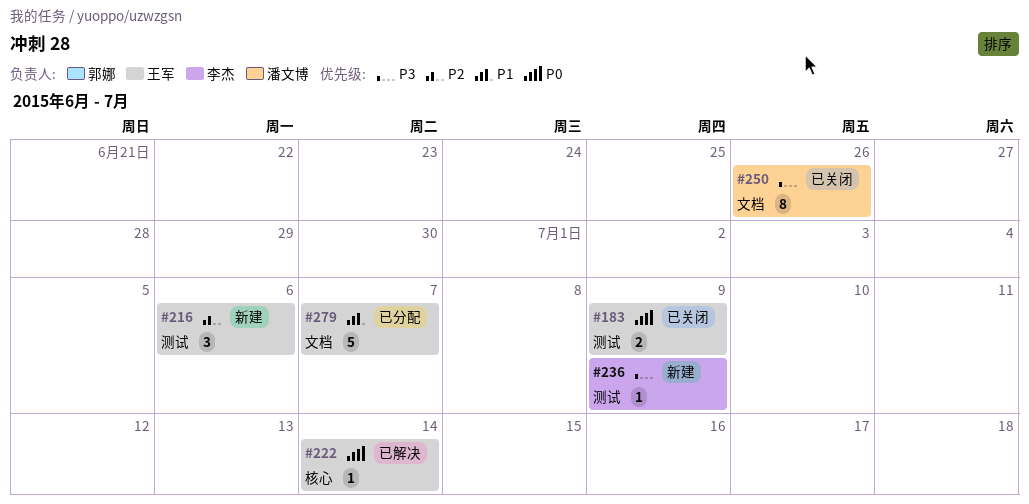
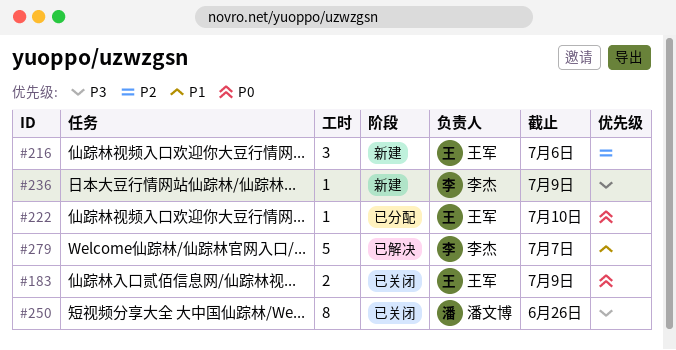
#222, status: 已解决 -> 已分配
#222, due: Jul 14 -> Jul 10
#279, status: 已分配 -> 已解决
#279, owner: 王军 -> 李杰

